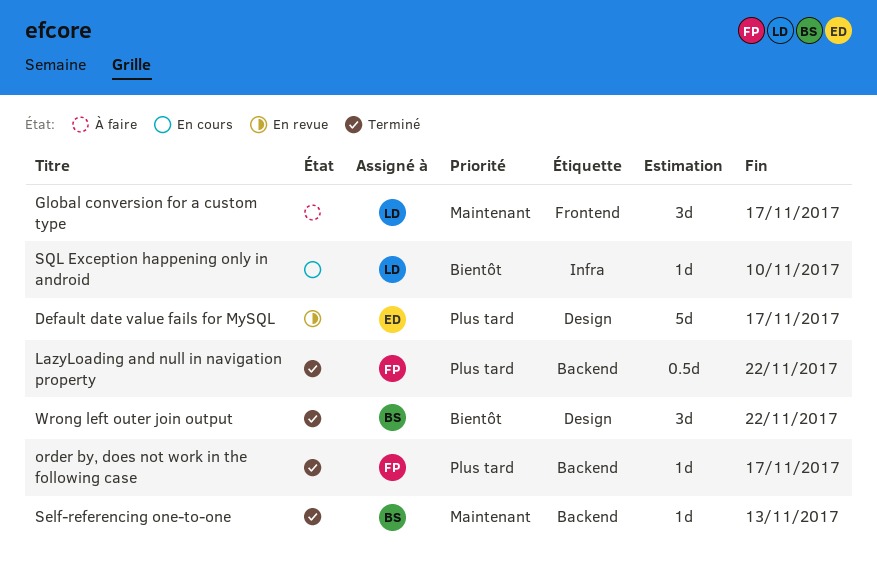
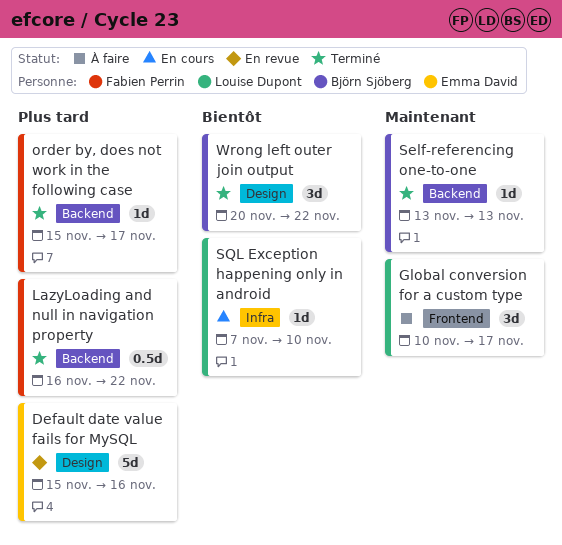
Default date value fails for MySQL, due: Nov 17 -> Nov 16

